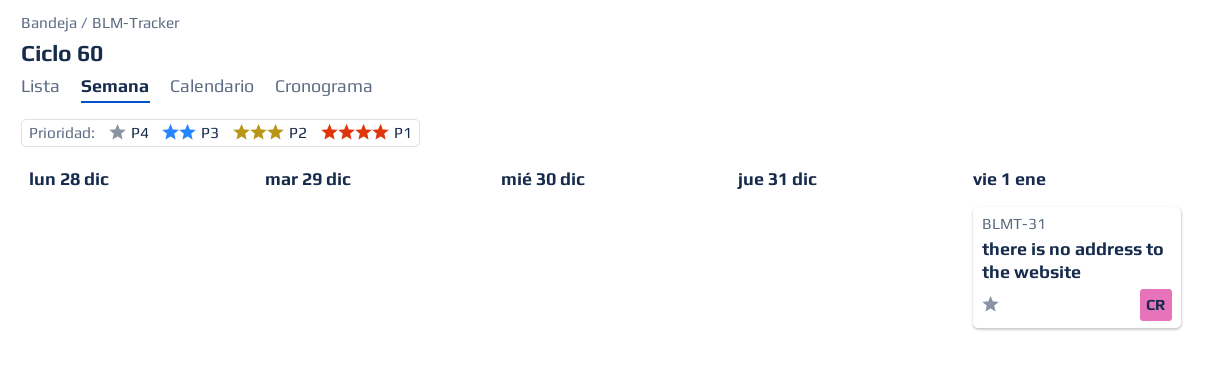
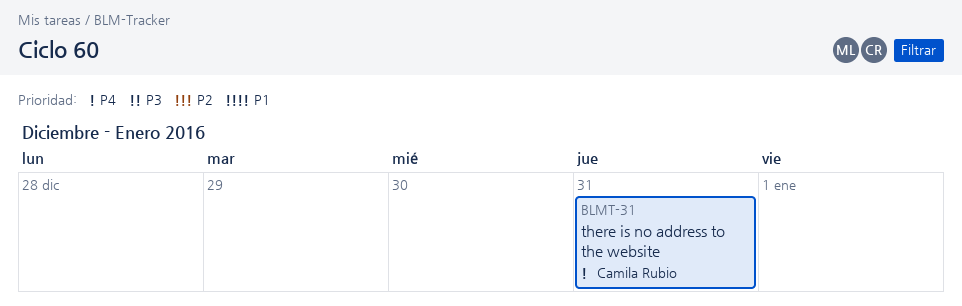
BLMT-31, due: Jan 1 -> Dec 31

